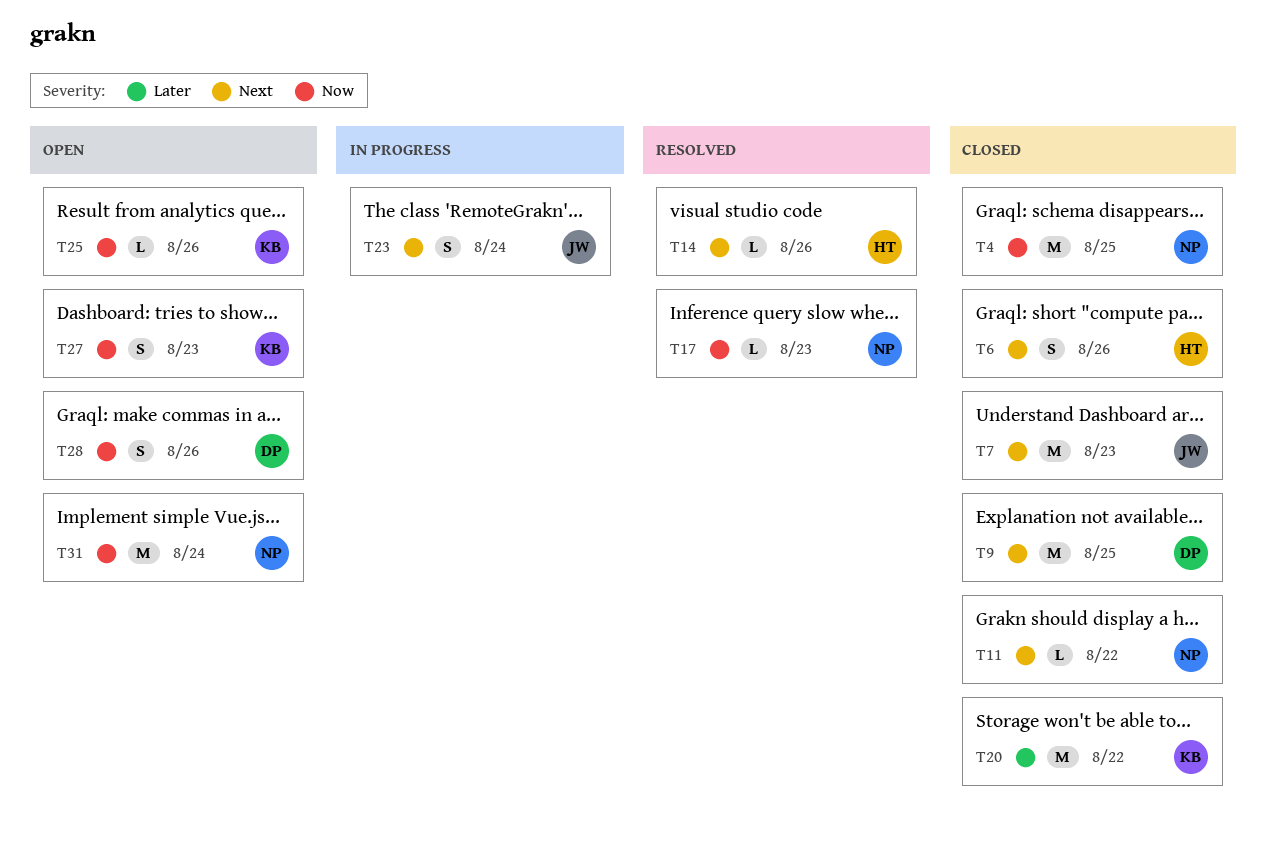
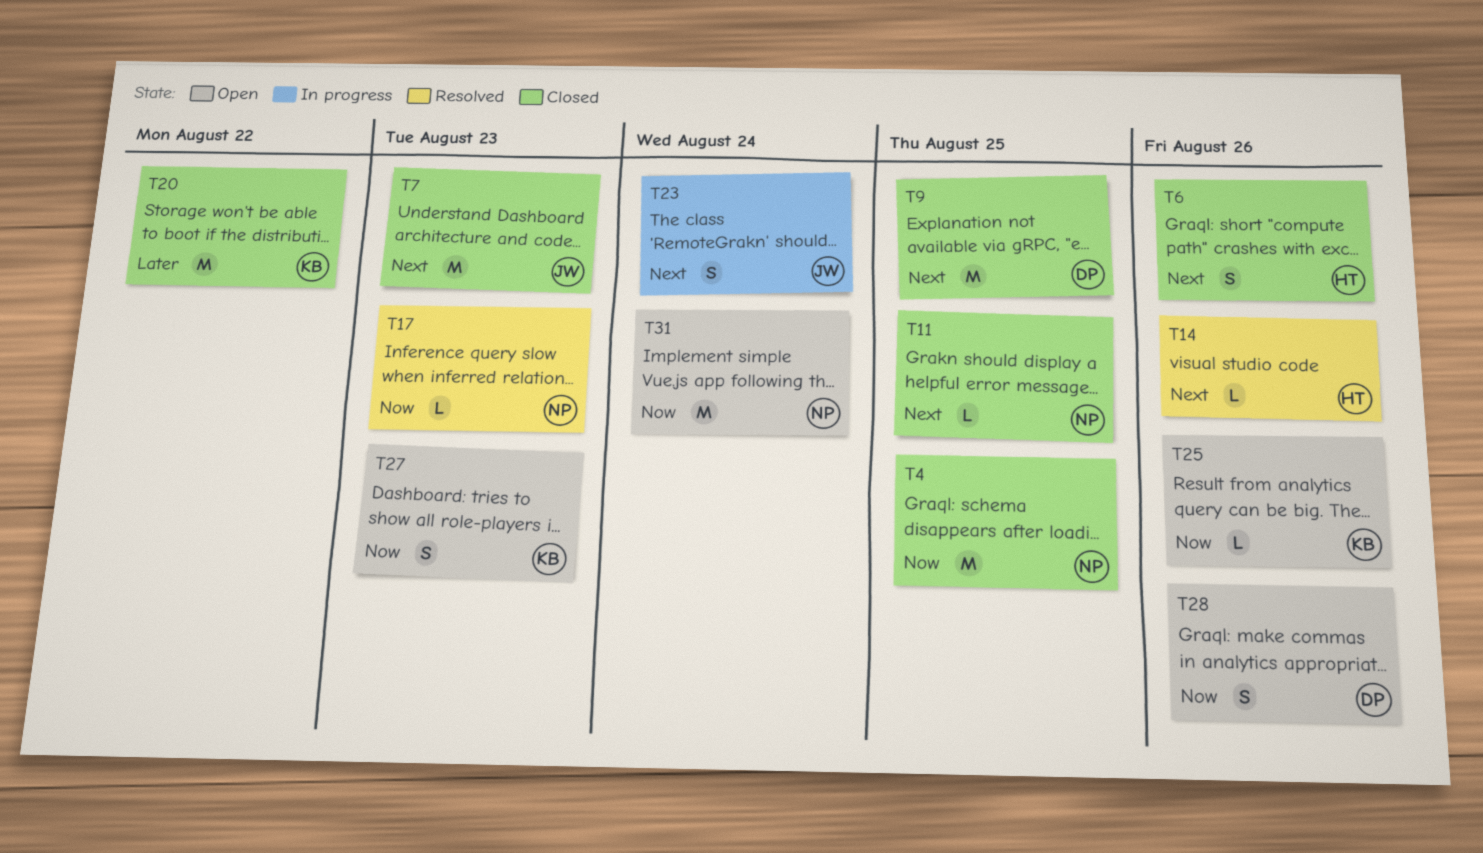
T11, due: Aug 22 -> Aug 25

